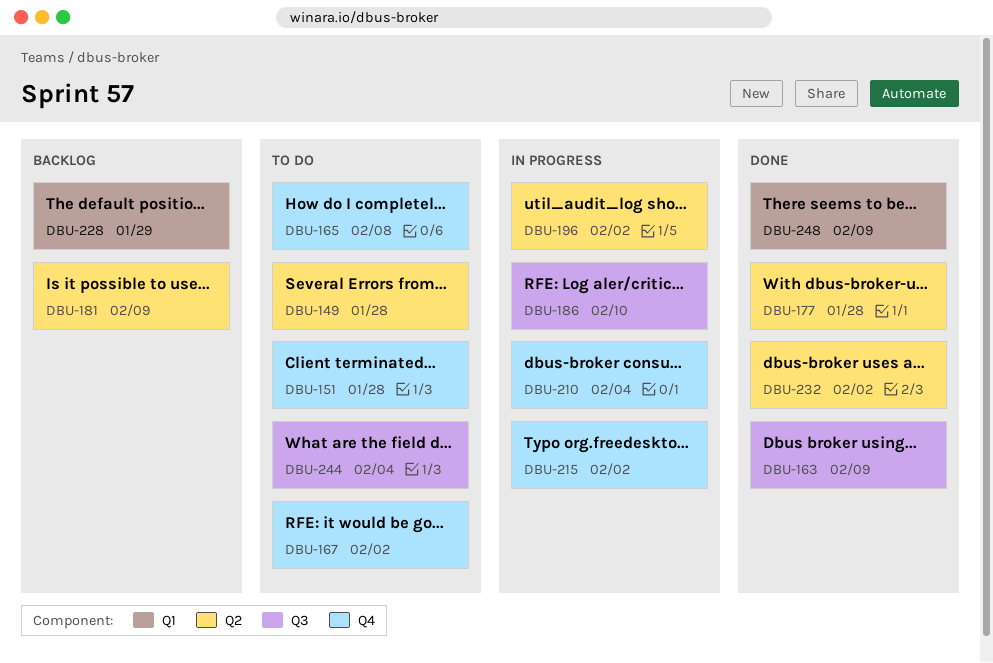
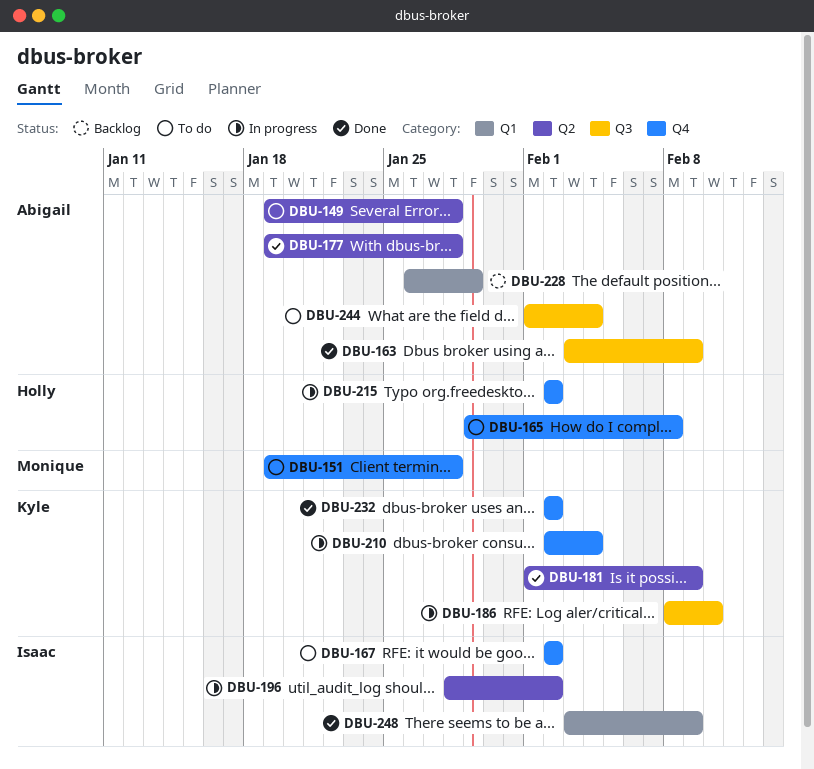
DBU-181, status: Backlog -> Done
DBU-232, label: Q2 -> Q4

